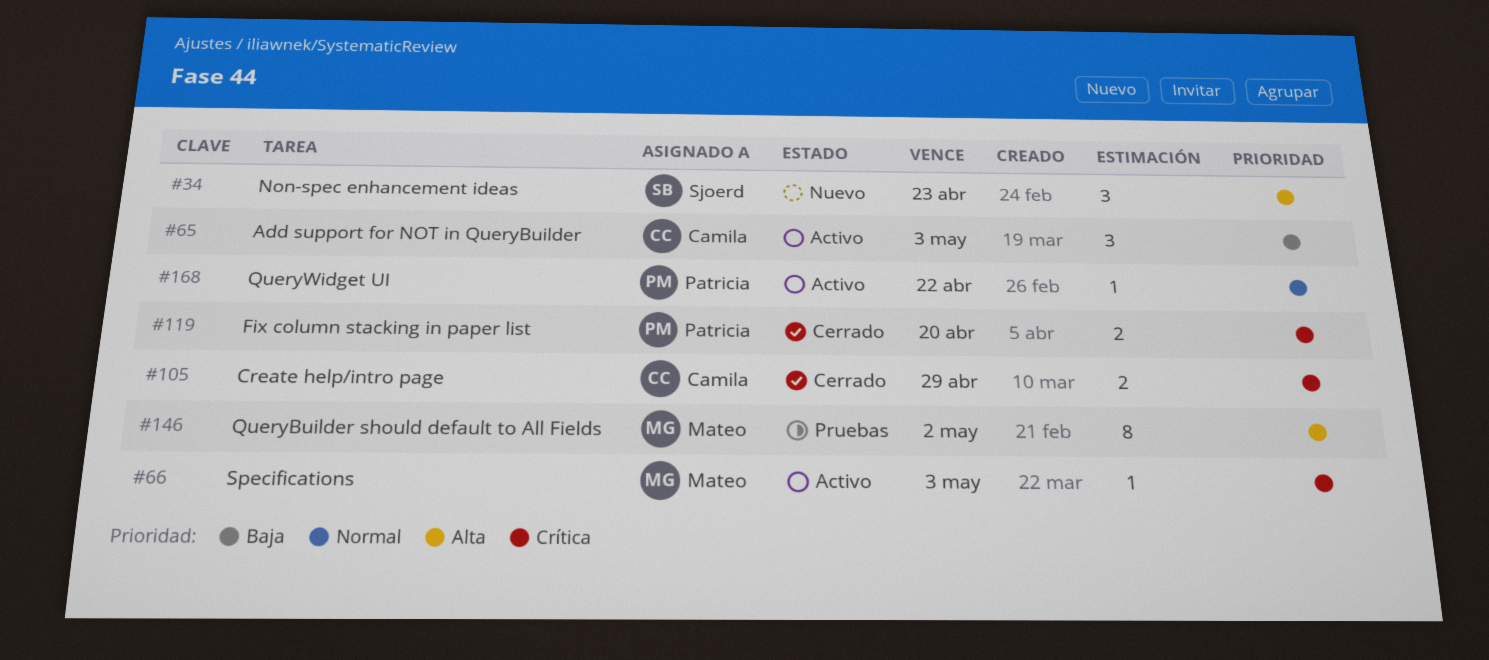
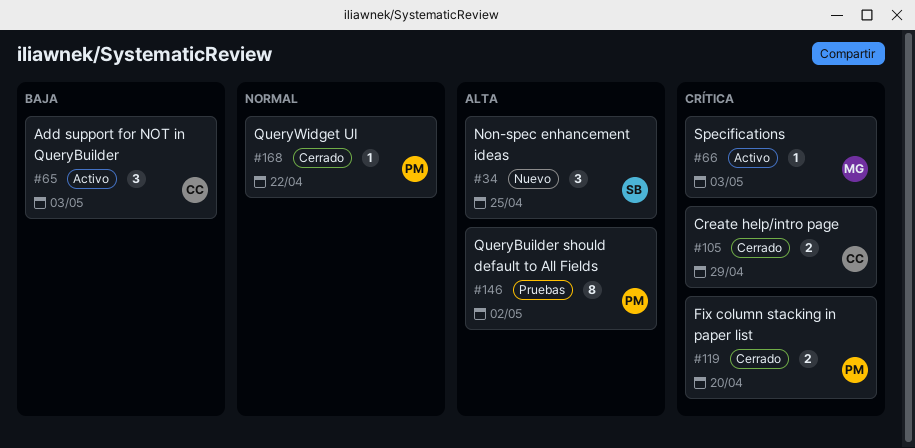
#34, due: Apr 23 -> Apr 25
#146, owner: Mateo -> Patricia
#168, status: Activo -> Cerrado

